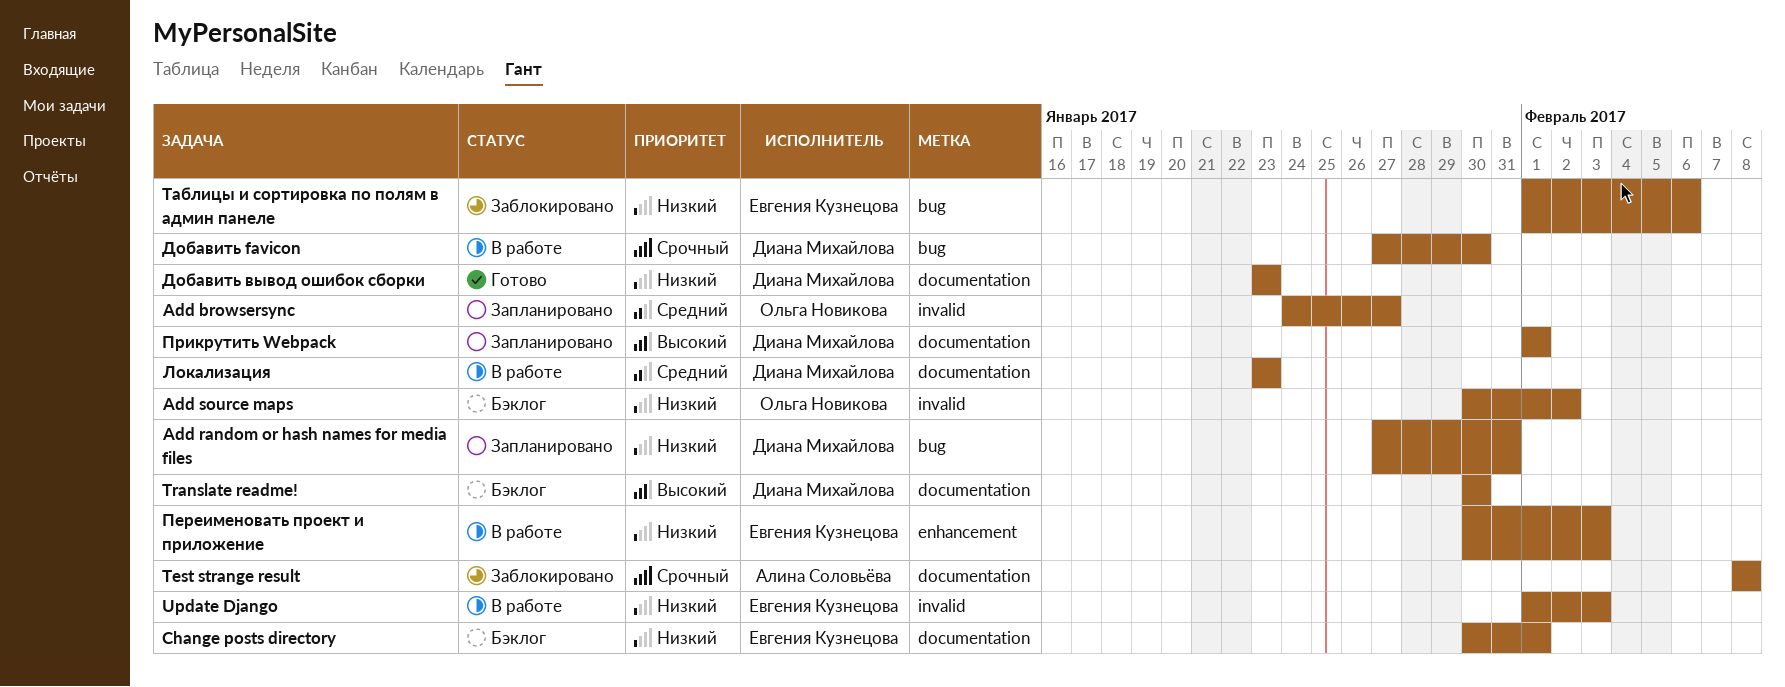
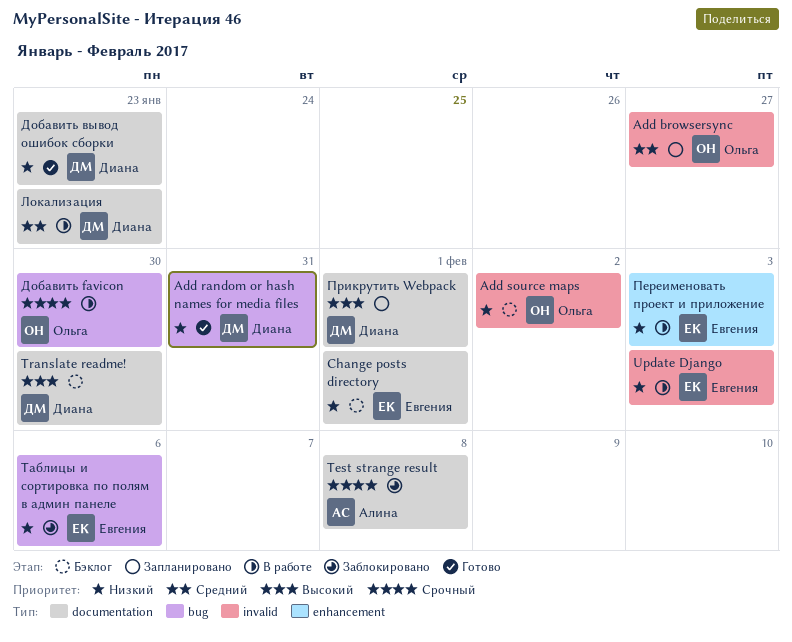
Add random or hash names for media files, status: Запланировано -> Готово
Добавить favicon, owner: Диана Михайлова -> Ольга Новикова

